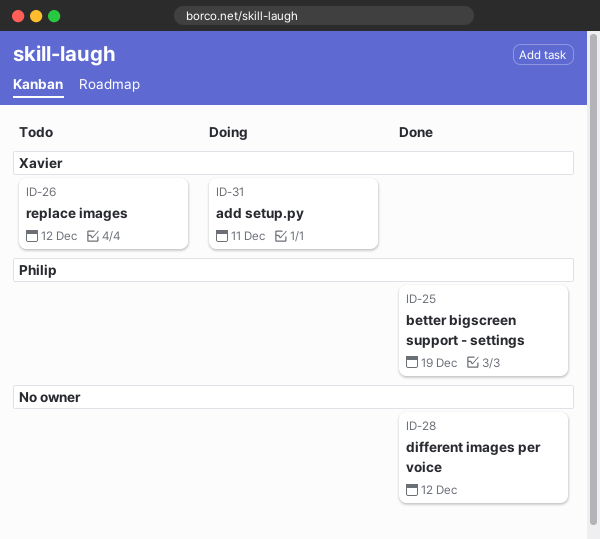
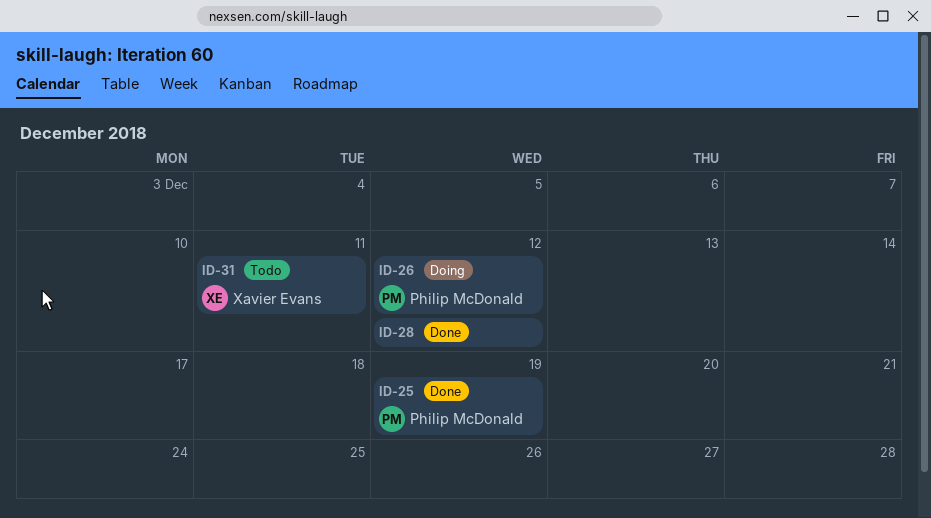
ID-26, status: Todo -> Doing
ID-26, owner: Xavier Evans -> Philip McDonald
ID-31, status: Doing -> Todo

